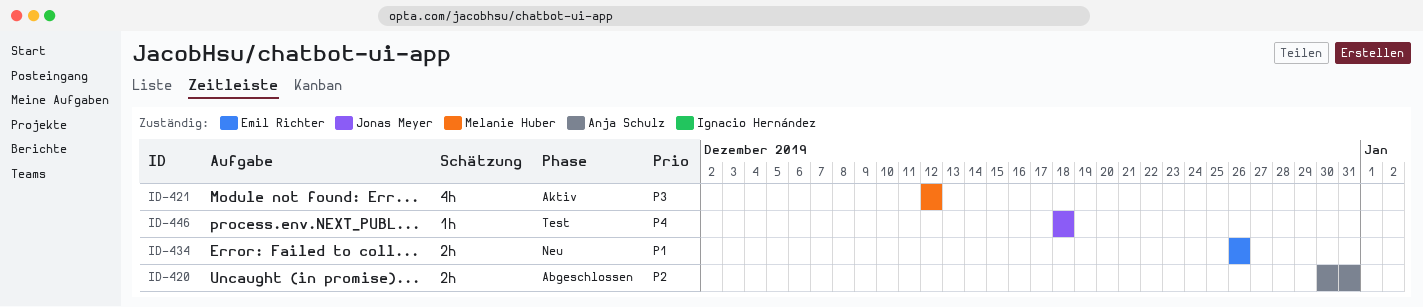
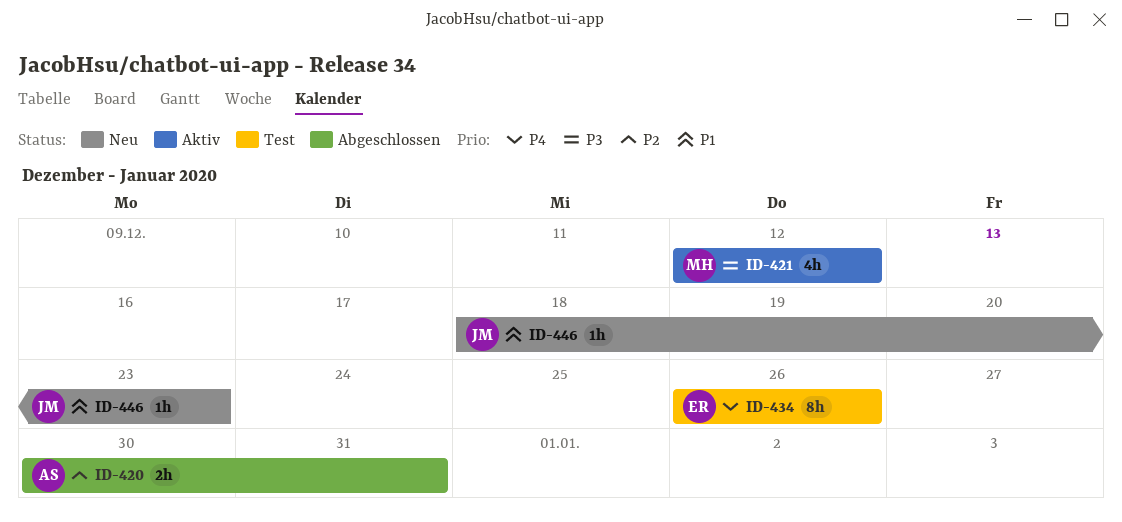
ID-434, status: Neu -> Test
ID-434, priority: P1 -> P4
ID-434, estimate: 2h -> 8h
ID-446, status: Test -> Neu
ID-446, priority: P4 -> P1
ID-446, due: Dec 18 -> Dec 23

